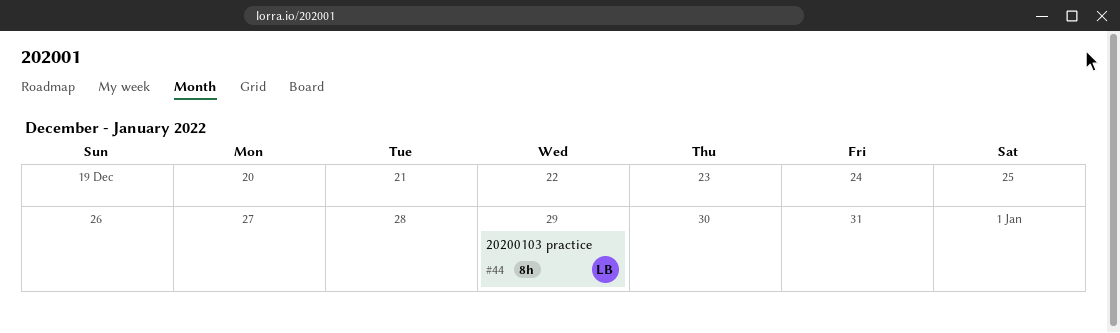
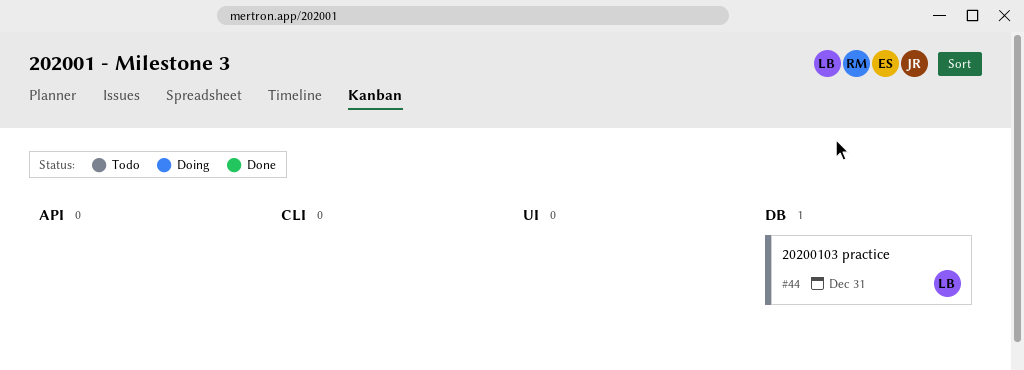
#44, due: Dec 29 -> Dec 31

